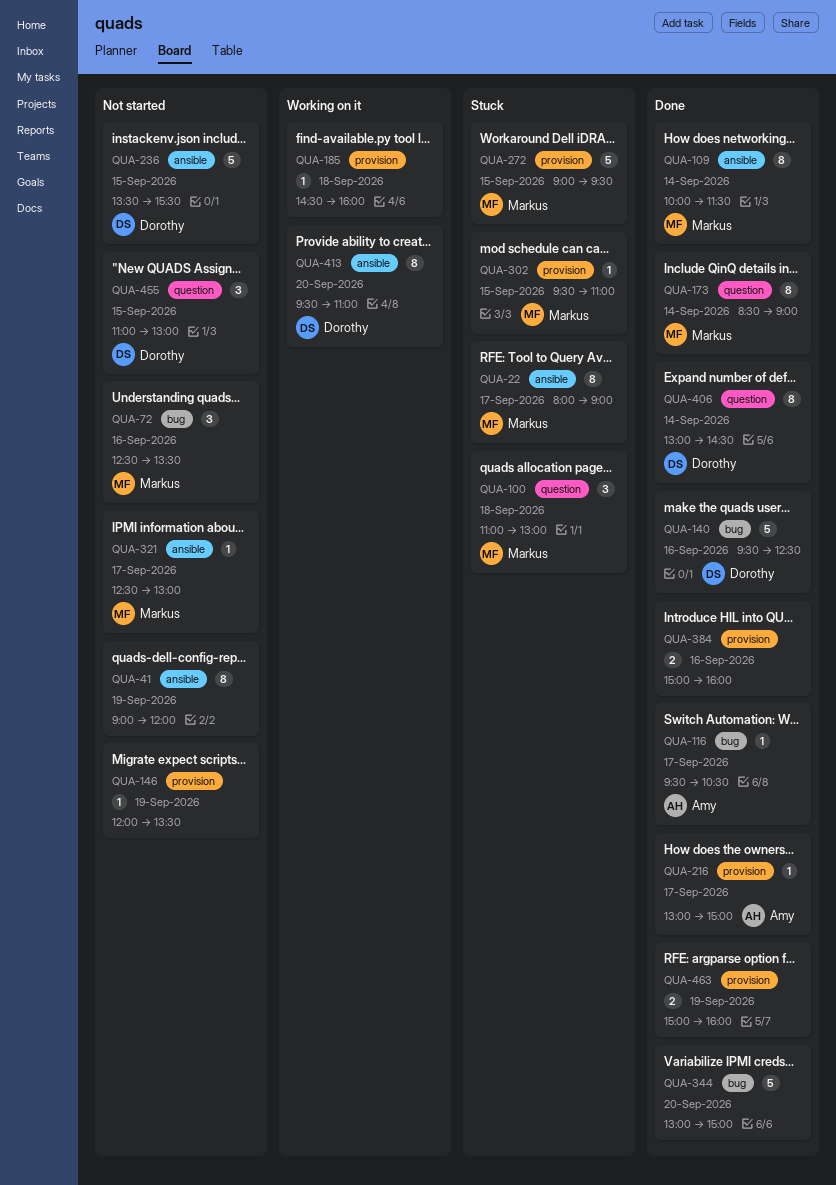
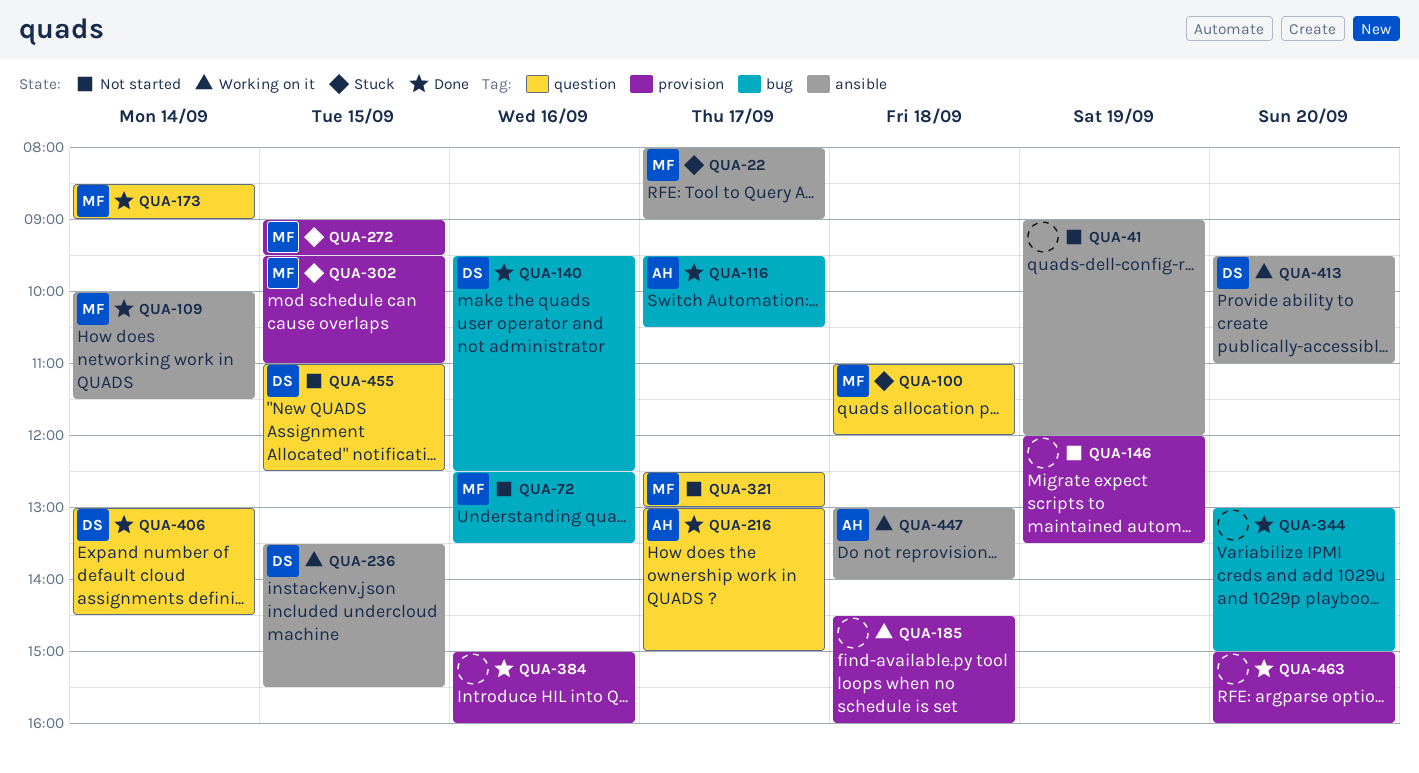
QUA-100, ends: 13:00 -> 12:00
QUA-216, label: provision -> question
QUA-236, status: Not started -> Working on it
QUA-321, label: ansible -> question
QUA-447: none -> present
QUA-455, ends: 13:00 -> 12:30
QUA-463, day: Sep 19 -> Sep 20

